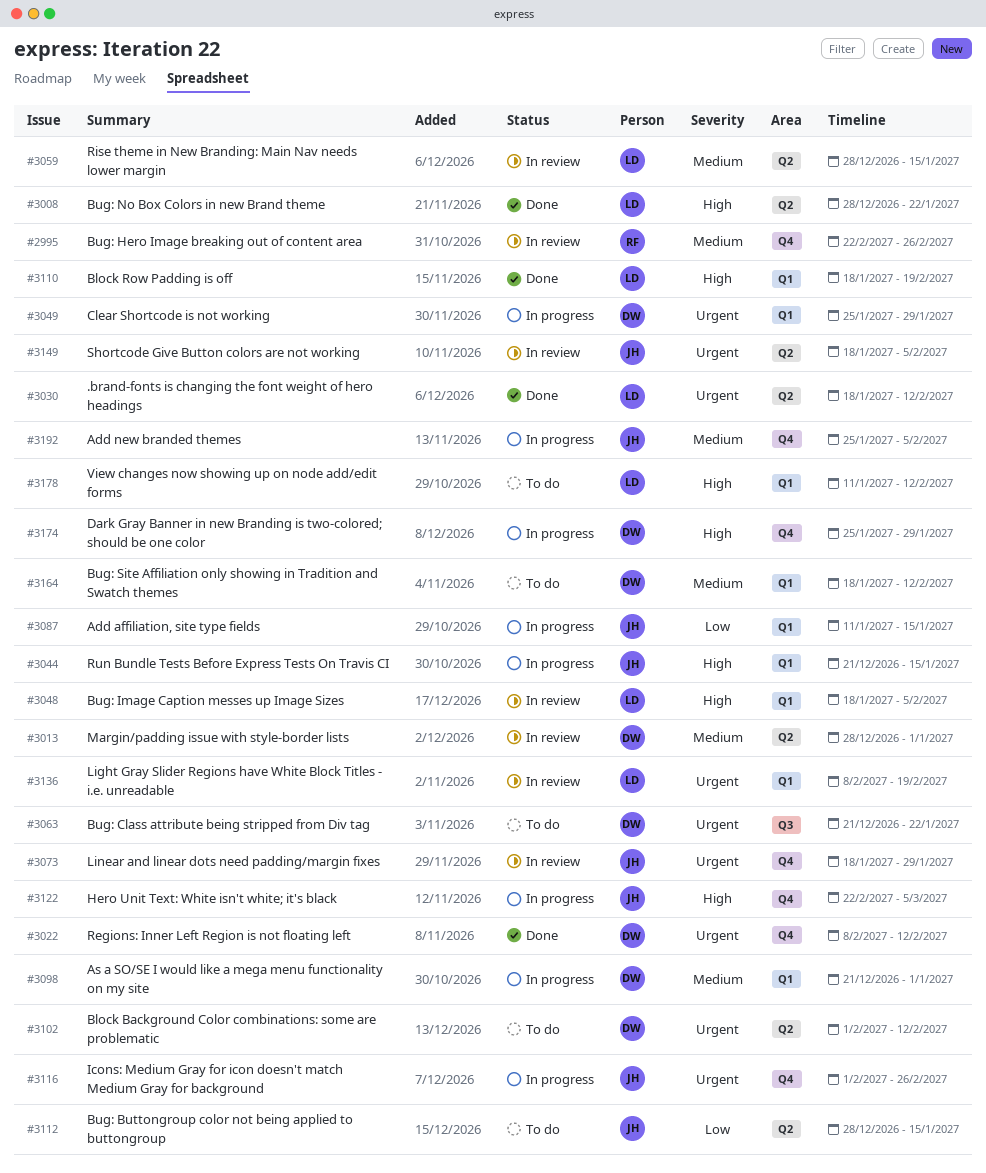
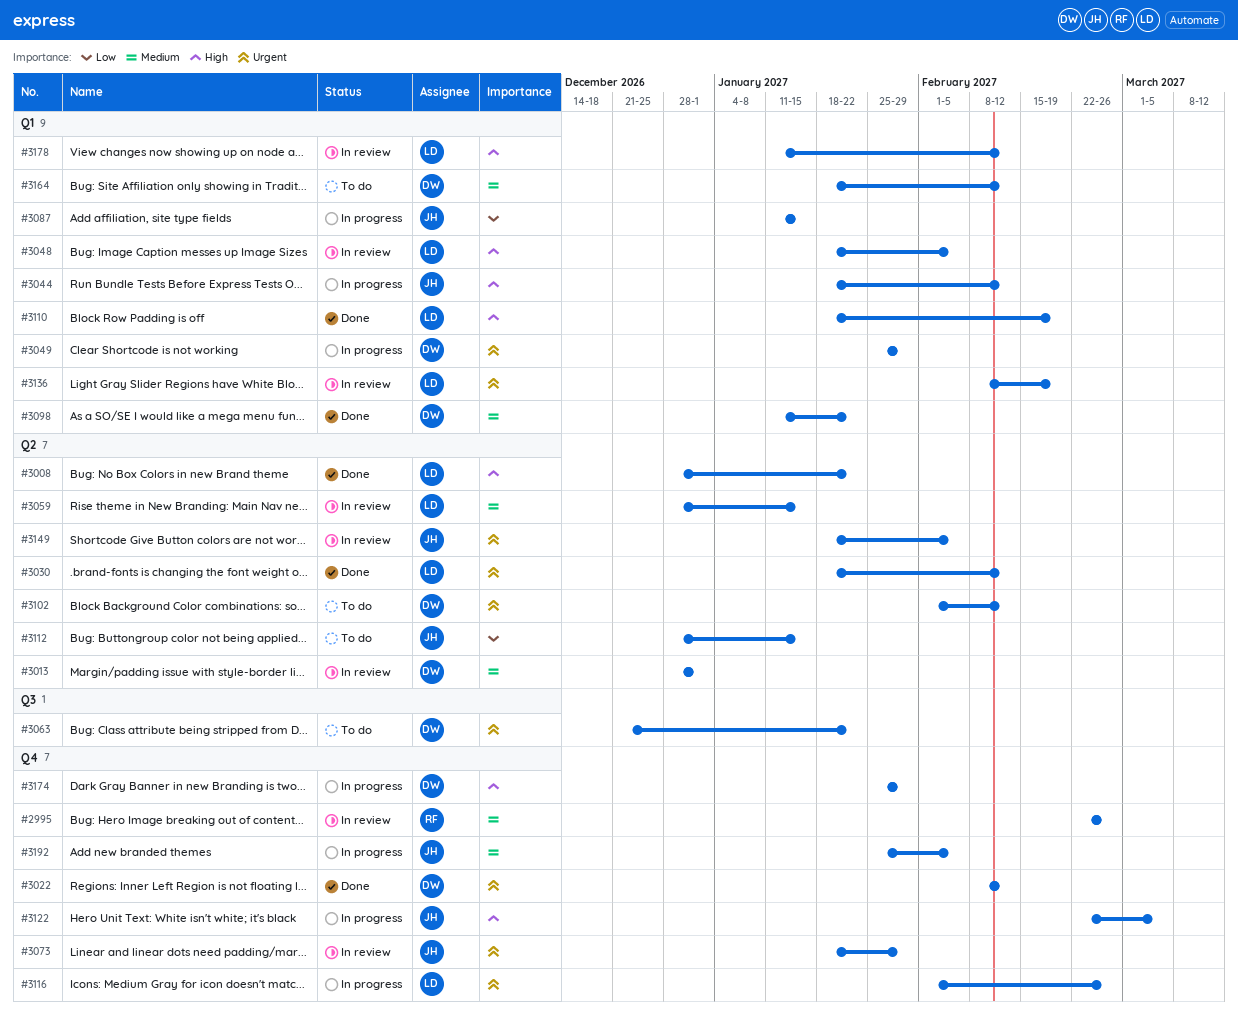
#3044, start: Dec 21 -> Jan 18
#3044, due: Jan 15 -> Feb 12
#3098, status: In progress -> Done
#3098, start: Dec 21 -> Jan 11
#3098, due: Jan 1 -> Jan 22
#3116, owner: JH -> LD
#3178, status: To do -> In review

